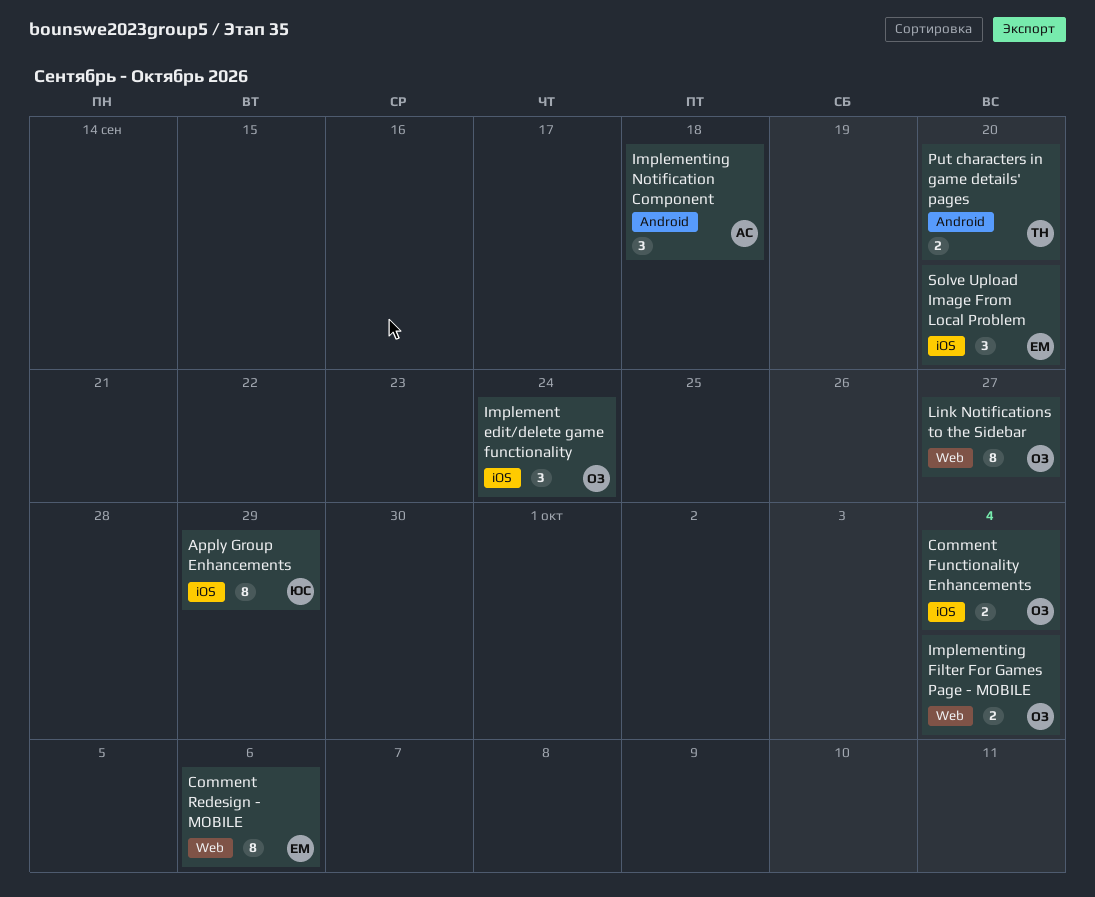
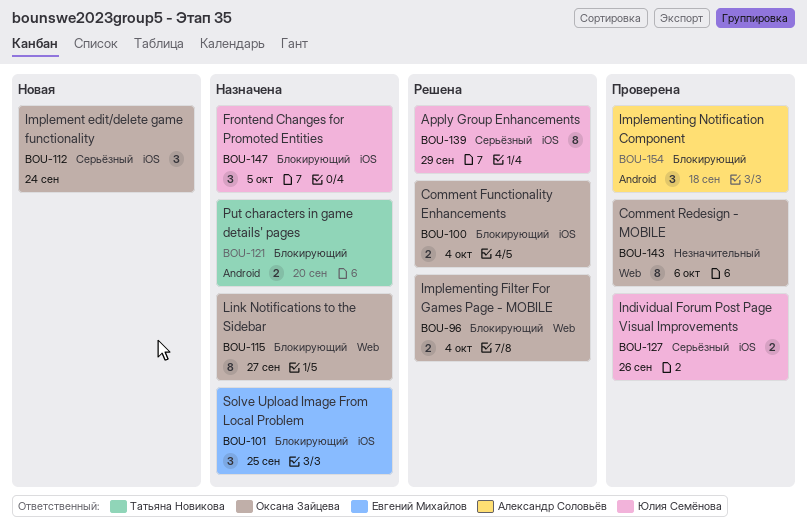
Comment Redesign - MOBILE, owner: Евгений Михайлов -> Оксана Зайцева
Frontend Changes for Promoted Entities: none -> present
Individual Forum Post Page Visual Improvements: none -> present
Solve Upload Image From Local Problem, due: Sep 20 -> Sep 25

